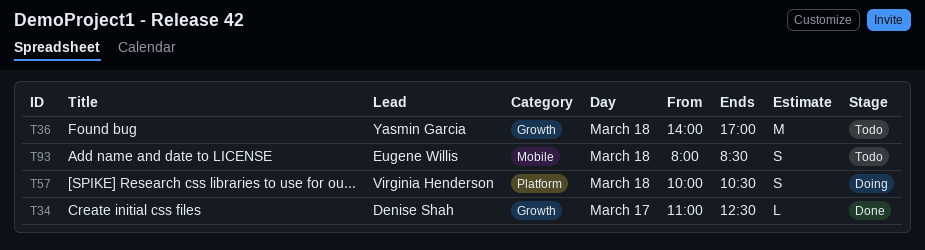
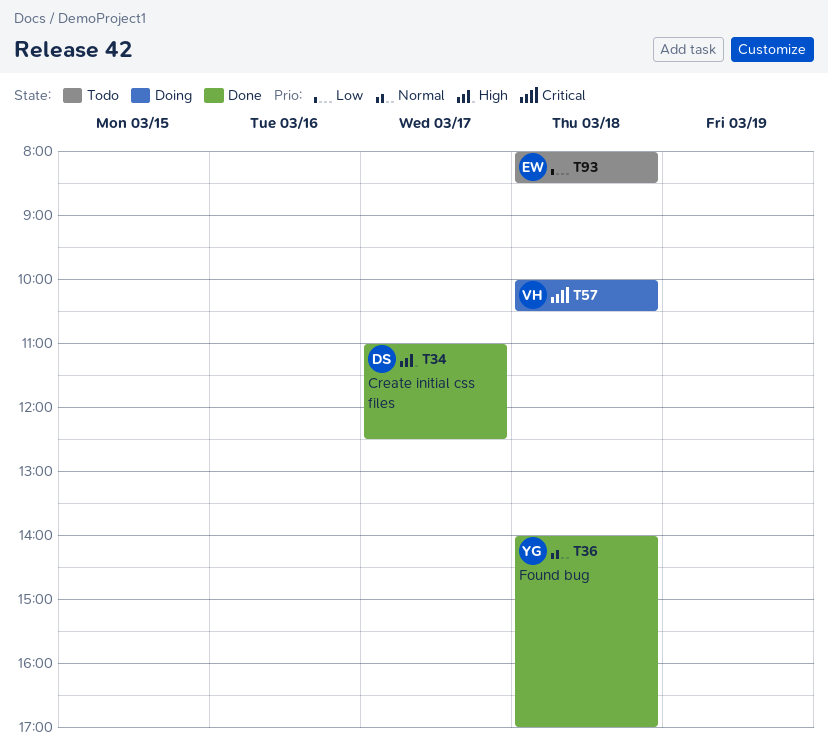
T36, status: Todo -> Done

